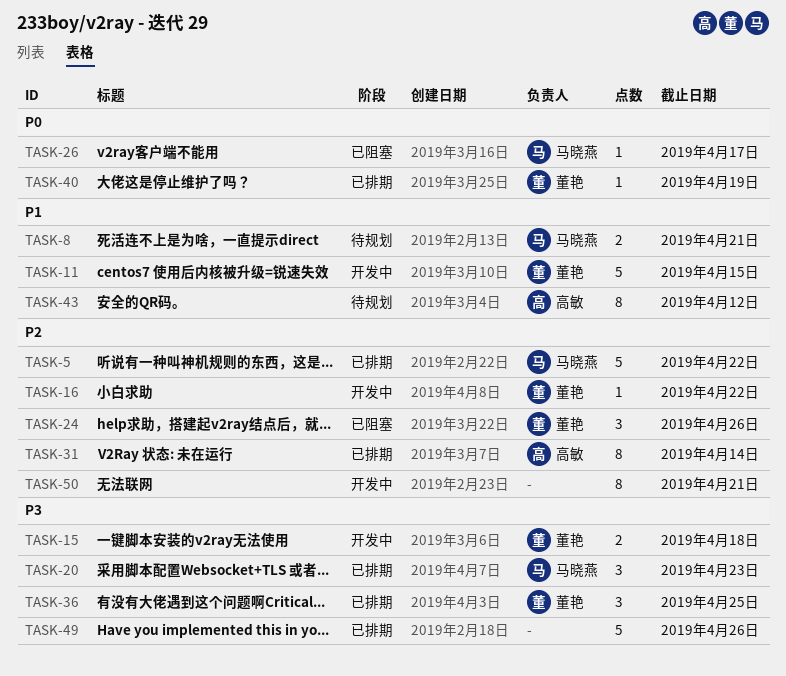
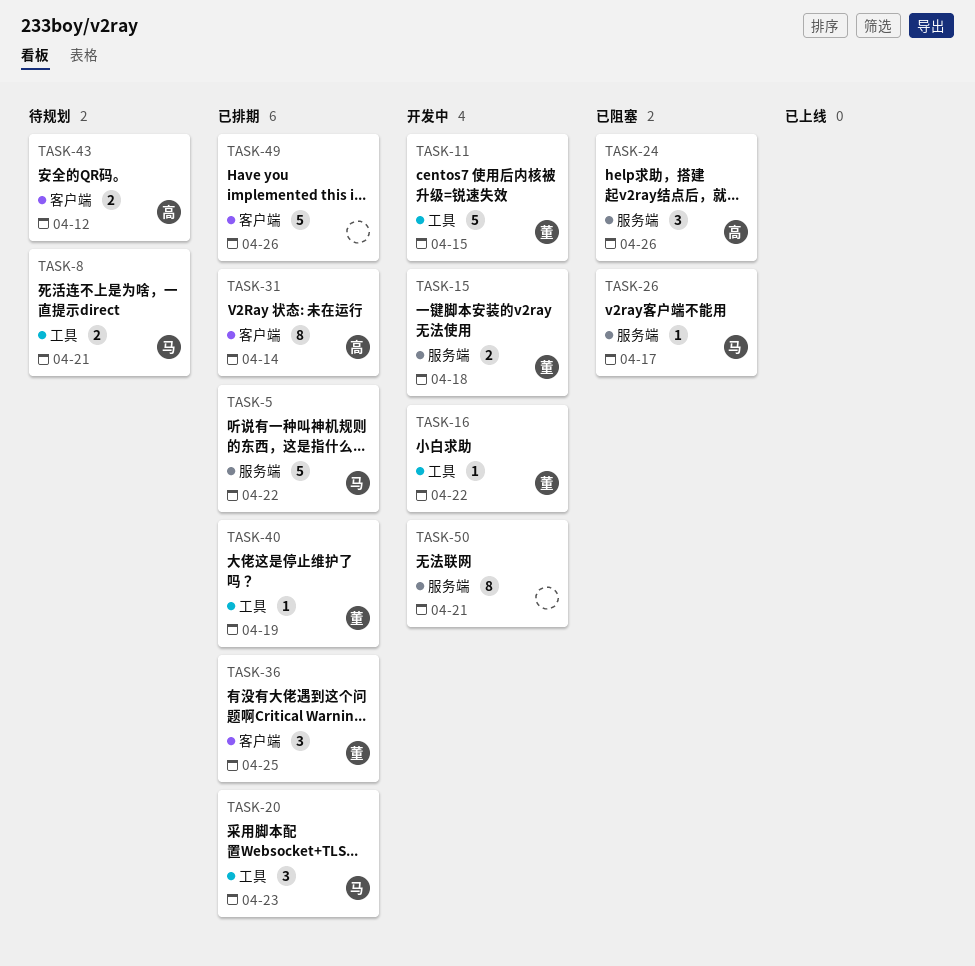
TASK-24, owner: 董艳 -> 高敏
TASK-43, estimate: 8 -> 2

